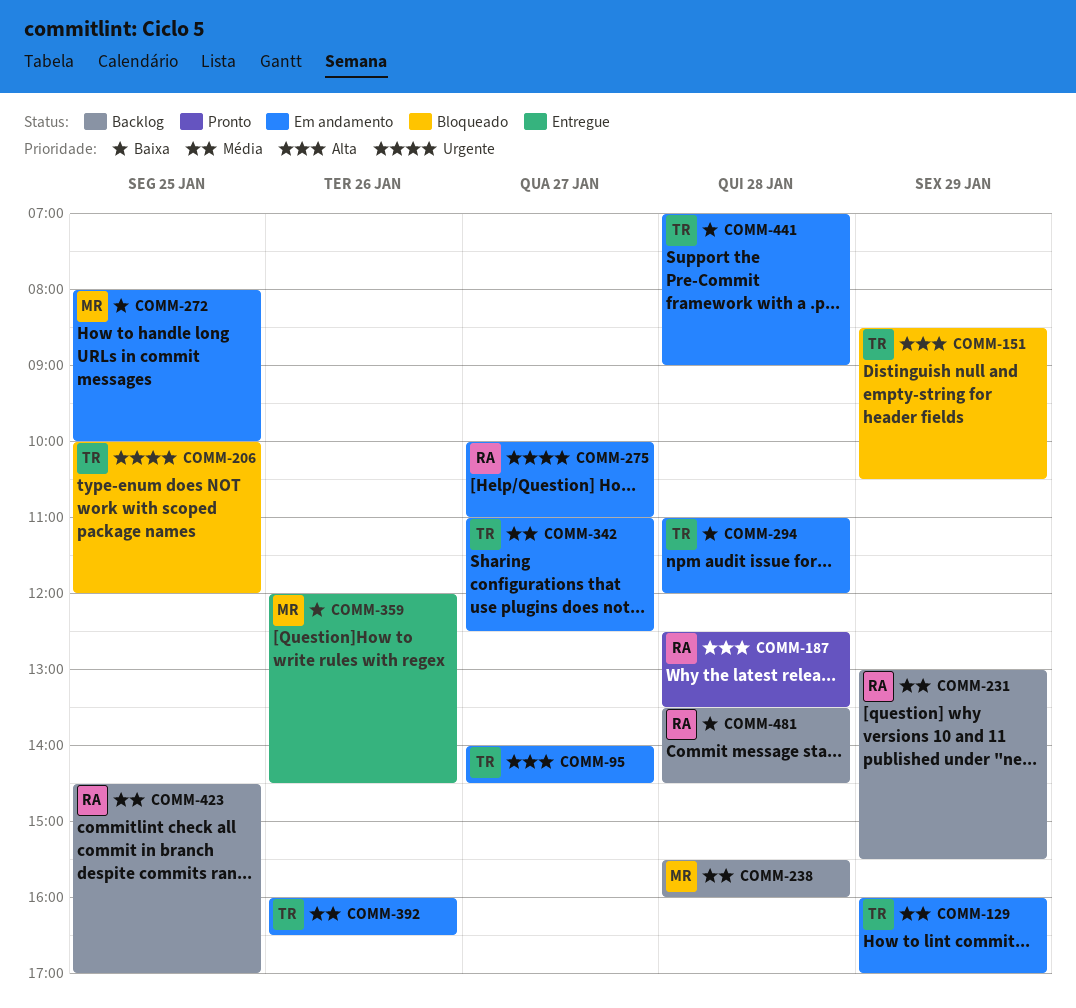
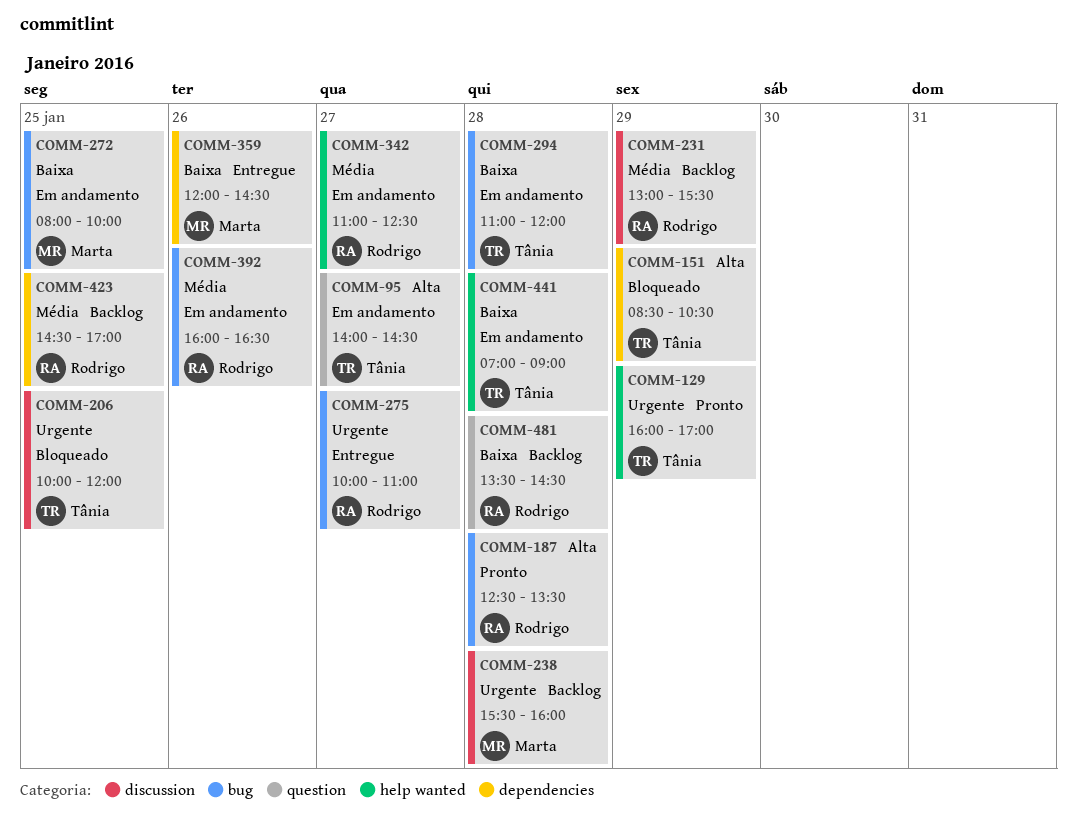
COMM-129, status: Em andamento -> Pronto
COMM-129, priority: Média -> Urgente
COMM-238, priority: Média -> Urgente
COMM-275, status: Em andamento -> Entregue
COMM-342, owner: Tânia -> Rodrigo
COMM-392, owner: Tânia -> Rodrigo

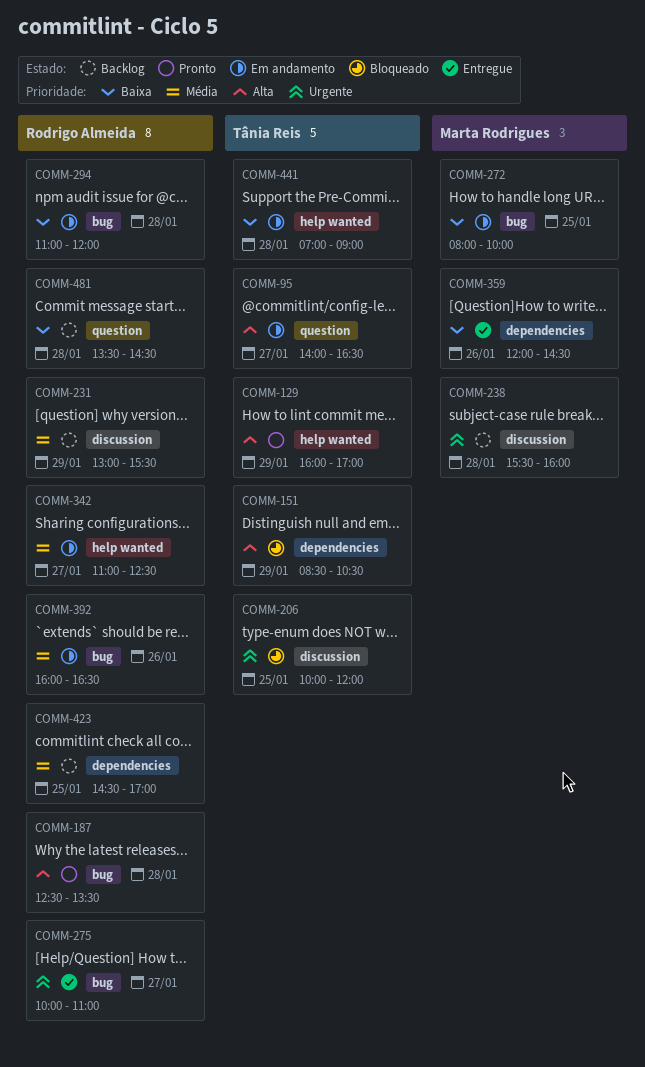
COMM-95, ends: 14:30 -> 16:30
COMM-129, priority: Urgente -> Alta
COMM-294, owner: Tânia Reis -> Rodrigo Almeida

